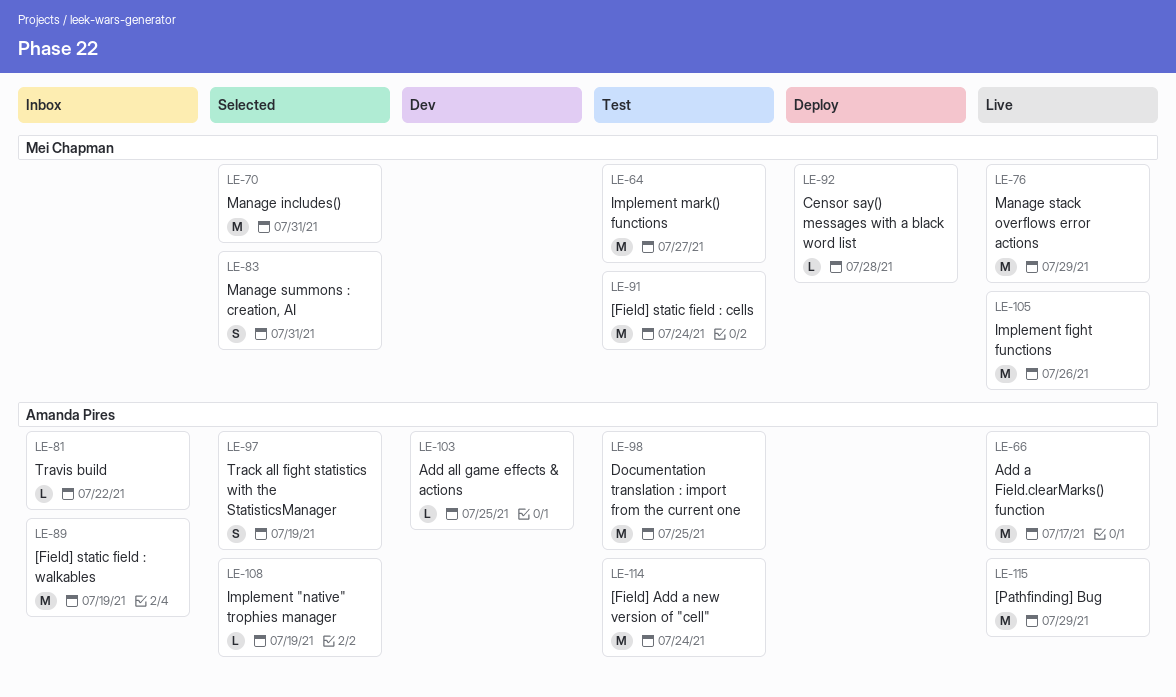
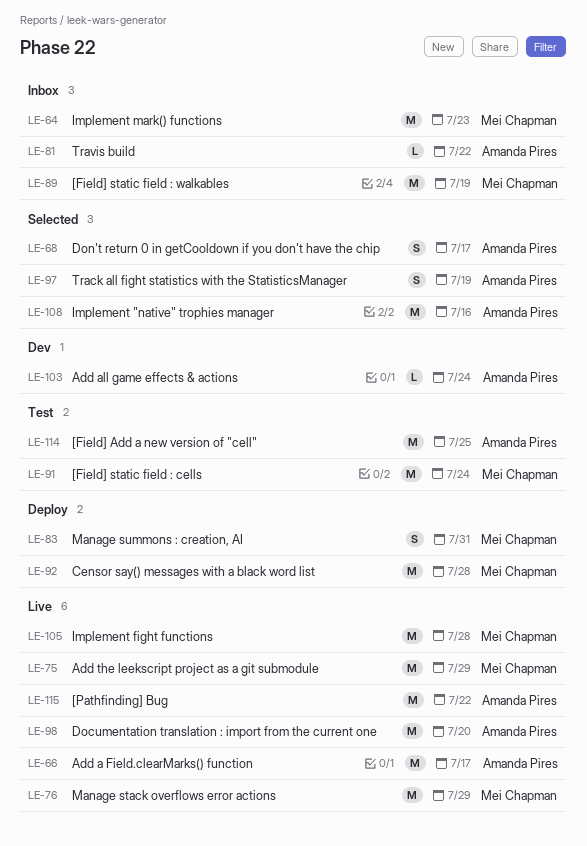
LE-64, status: Test -> Inbox
LE-64, due: Jul 27 -> Jul 23
LE-68: none -> present
LE-70: present -> none
LE-75: none -> present
LE-83, status: Selected -> Deploy
LE-89, owner: Amanda Pires -> Mei Chapman
LE-92, estimate: L -> M
LE-98, status: Test -> Live
LE-98, due: Jul 25 -> Jul 20
LE-103, due: Jul 25 -> Jul 24
LE-105, due: Jul 26 -> Jul 28
LE-108, estimate: L -> M
LE-108, due: Jul 19 -> Jul 16
LE-114, due: Jul 24 -> Jul 25
LE-115, due: Jul 29 -> Jul 22

